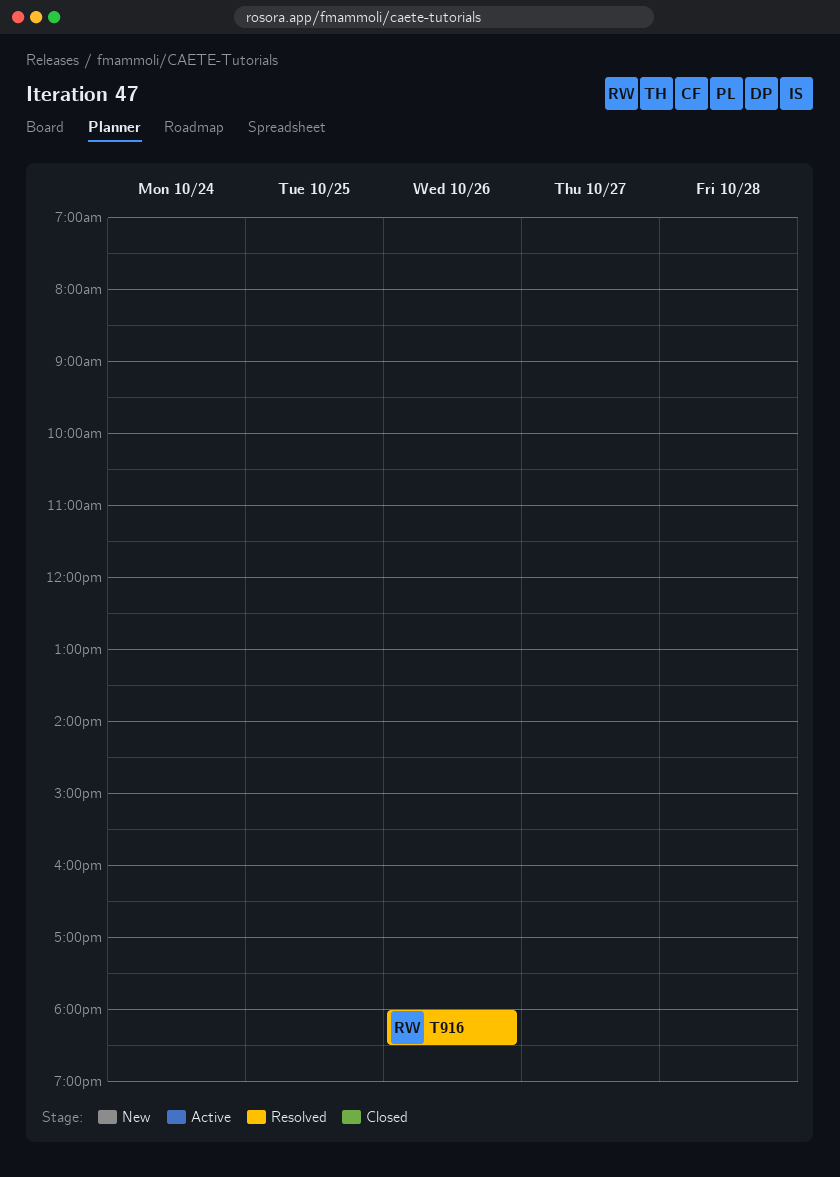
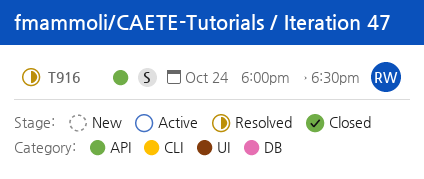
T916, day: Oct 26 -> Oct 24

